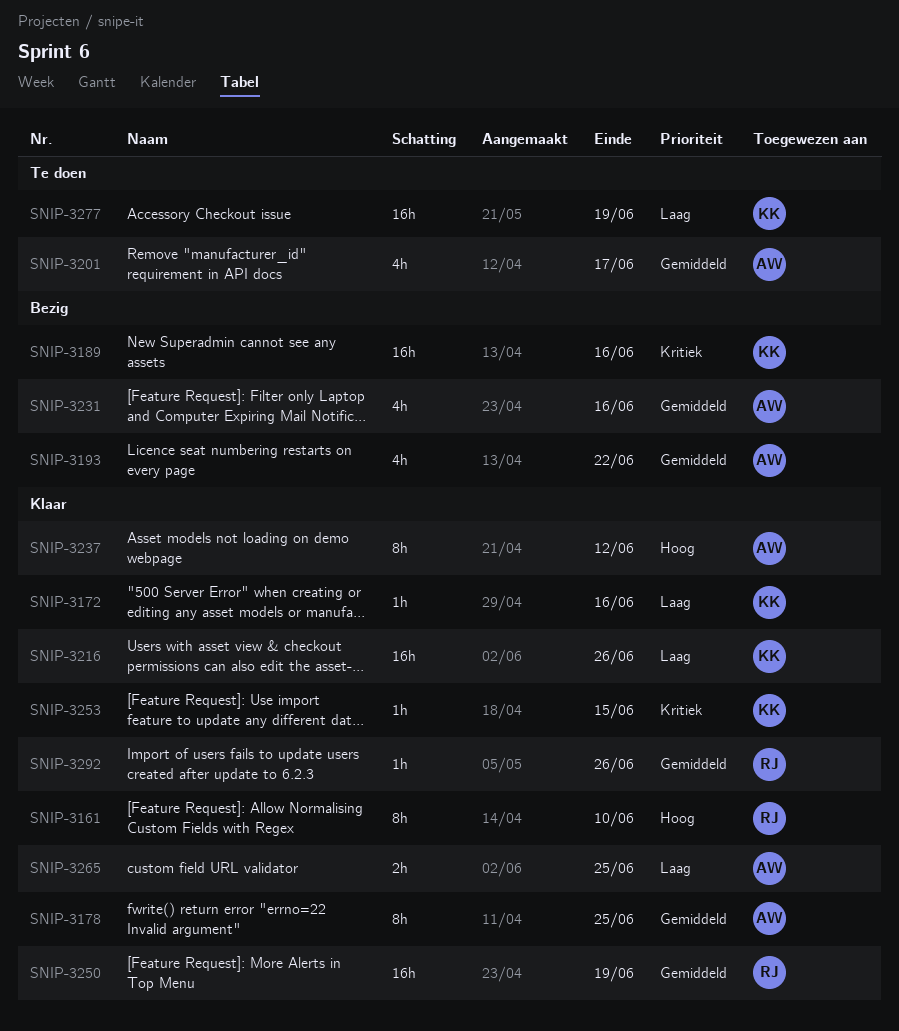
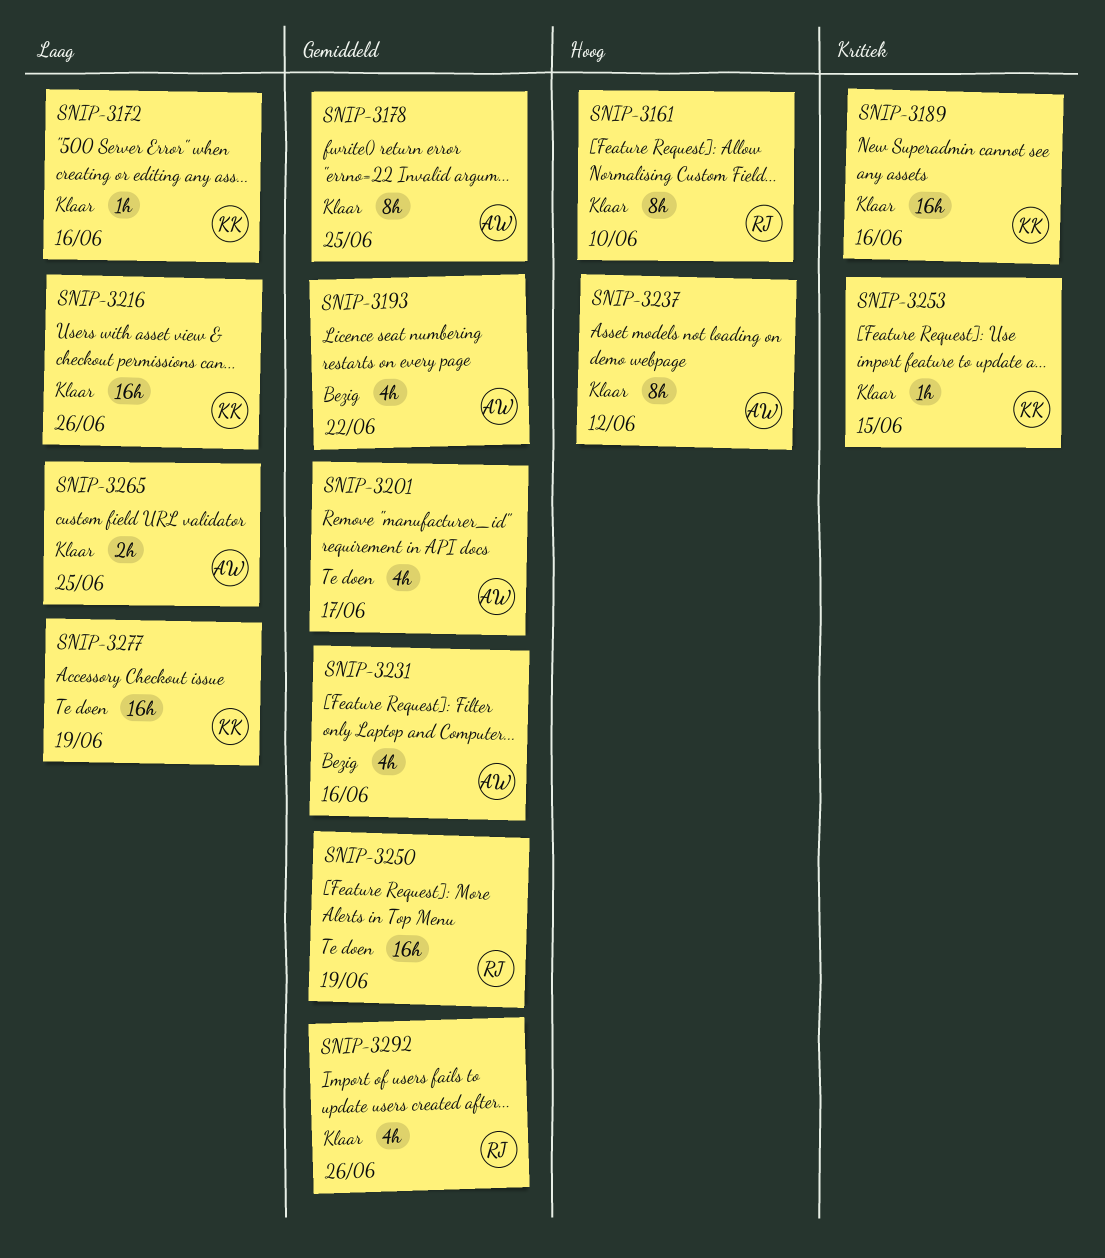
SNIP-3189, status: Bezig -> Klaar
SNIP-3250, status: Klaar -> Te doen
SNIP-3292, estimate: 1h -> 4h

